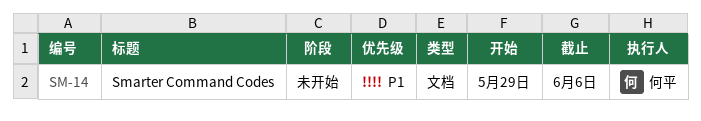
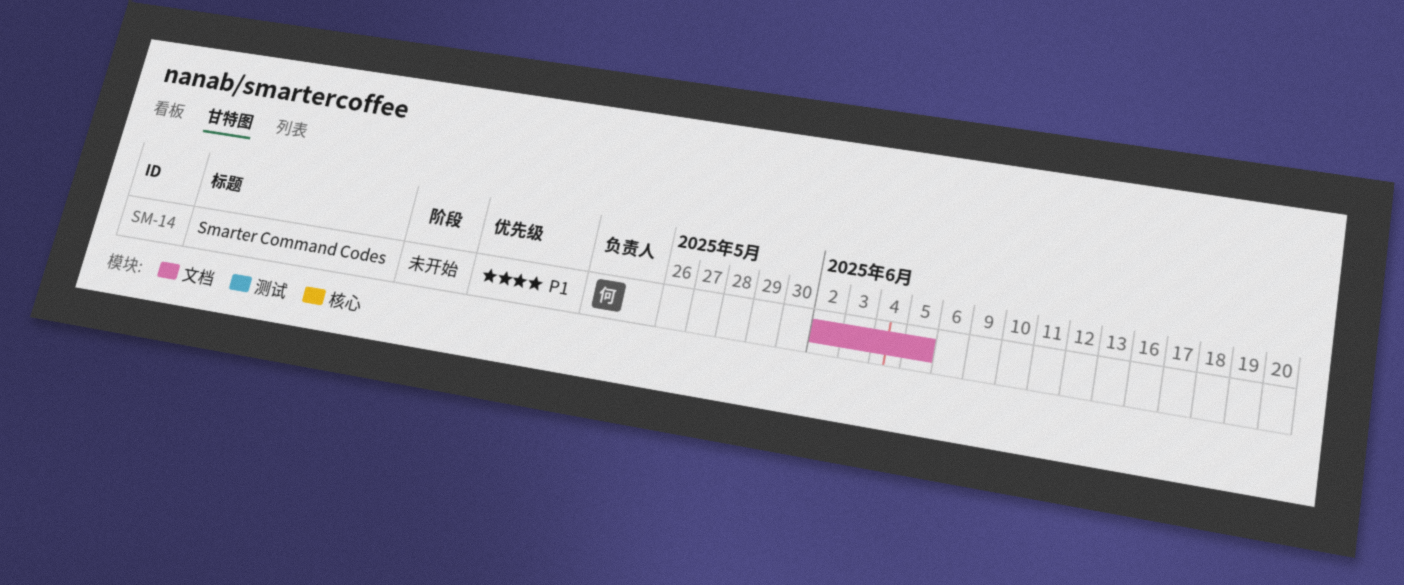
SM-14, start: May 29 -> Jun 2
SM-14, due: Jun 6 -> Jun 5

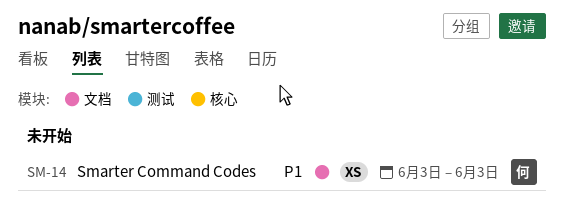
SM-14, start: Jun 2 -> Jun 3
SM-14, due: Jun 5 -> Jun 3

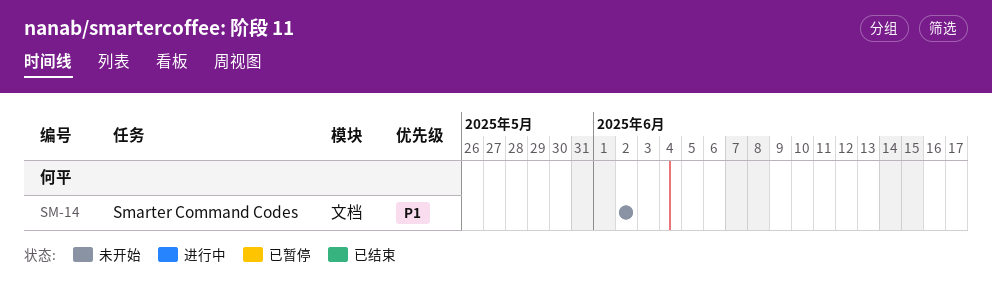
SM-14, start: Jun 3 -> Jun 2
SM-14, due: Jun 3 -> Jun 2

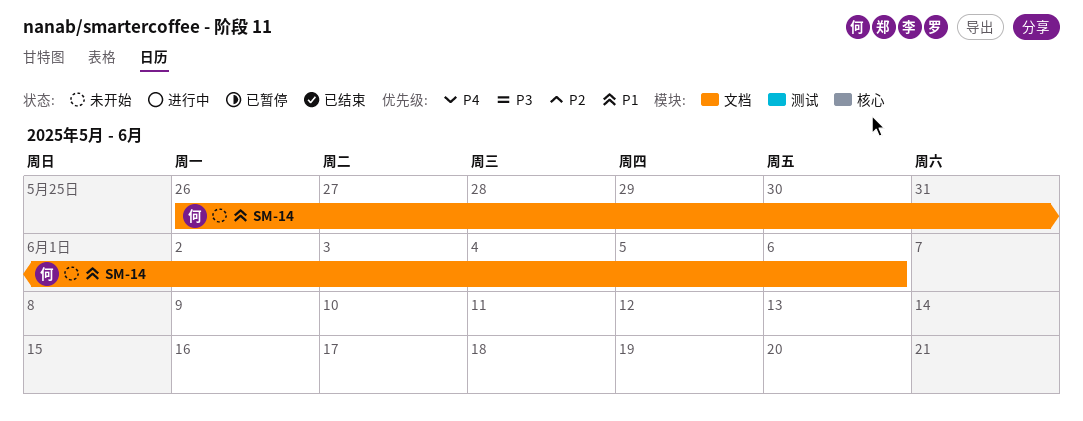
SM-14, start: Jun 2 -> May 26
SM-14, due: Jun 2 -> Jun 6

